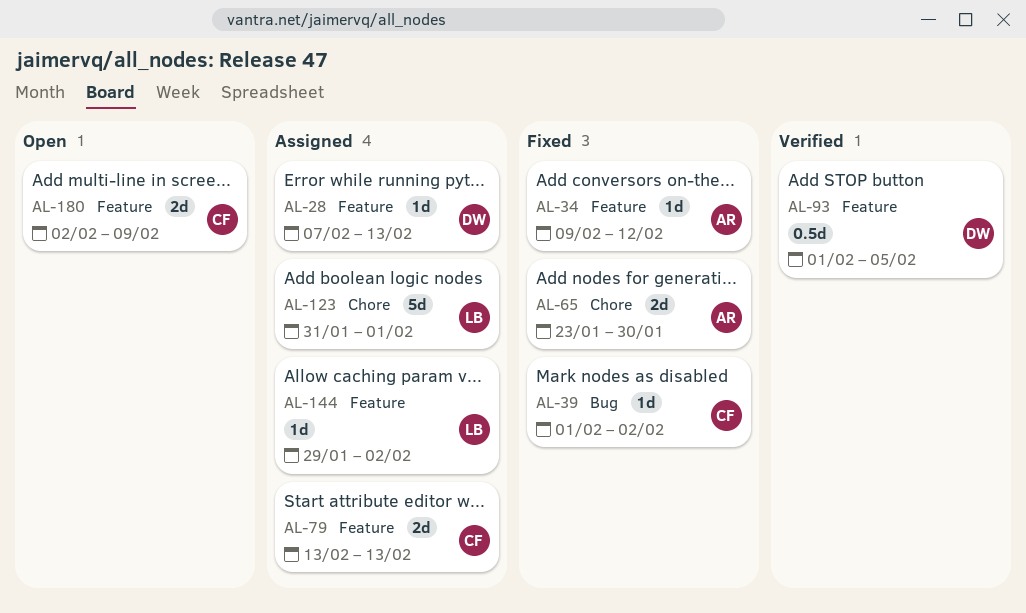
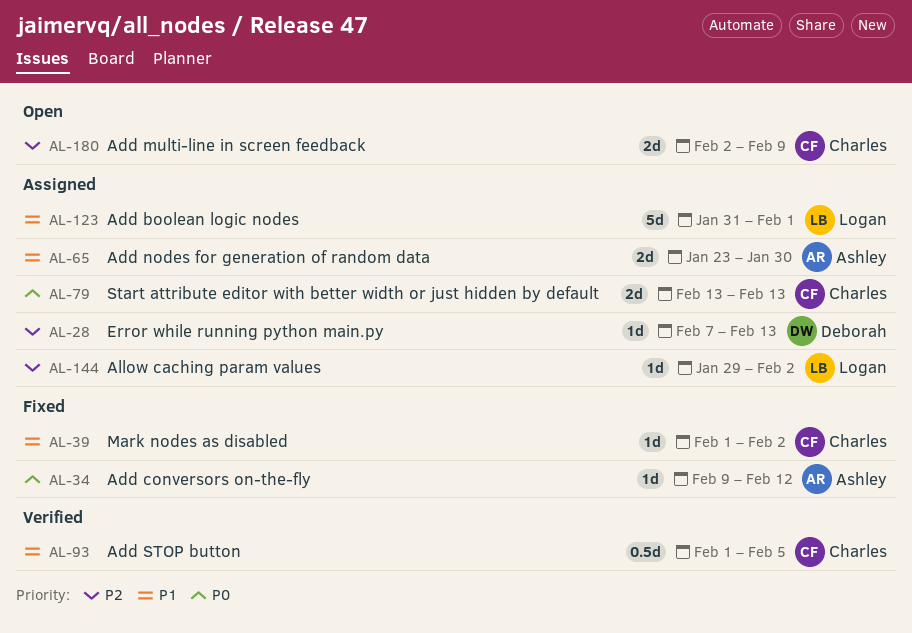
AL-65, status: Fixed -> Assigned
AL-93, owner: Deborah -> Charles

